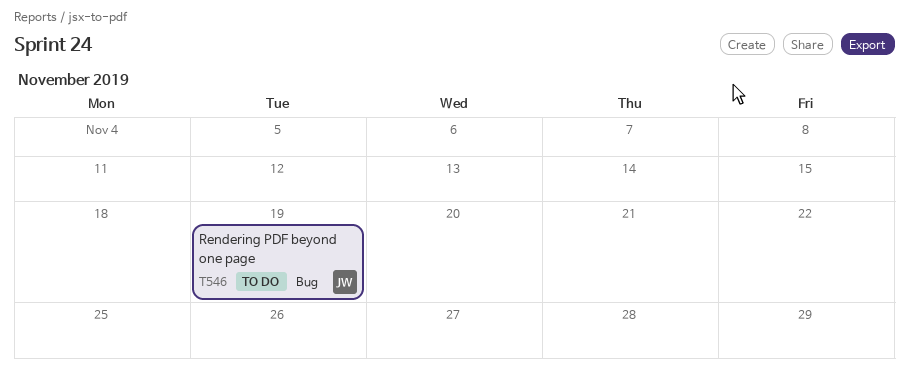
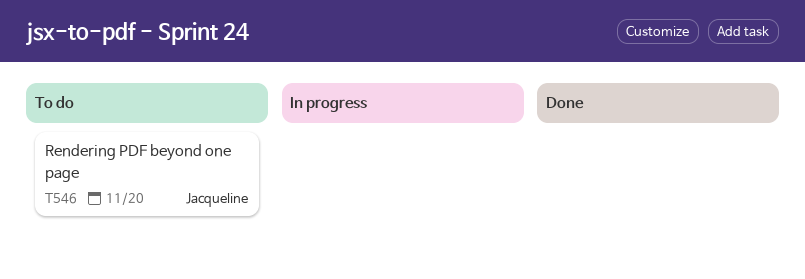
T546, due: Nov 19 -> Nov 20

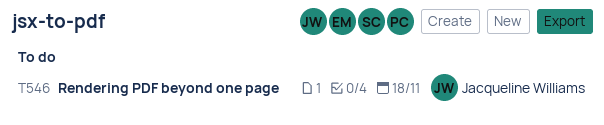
T546, due: Nov 20 -> Nov 18

